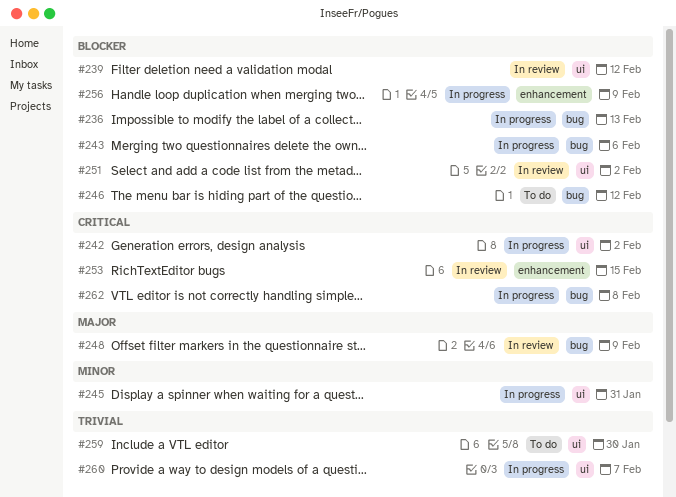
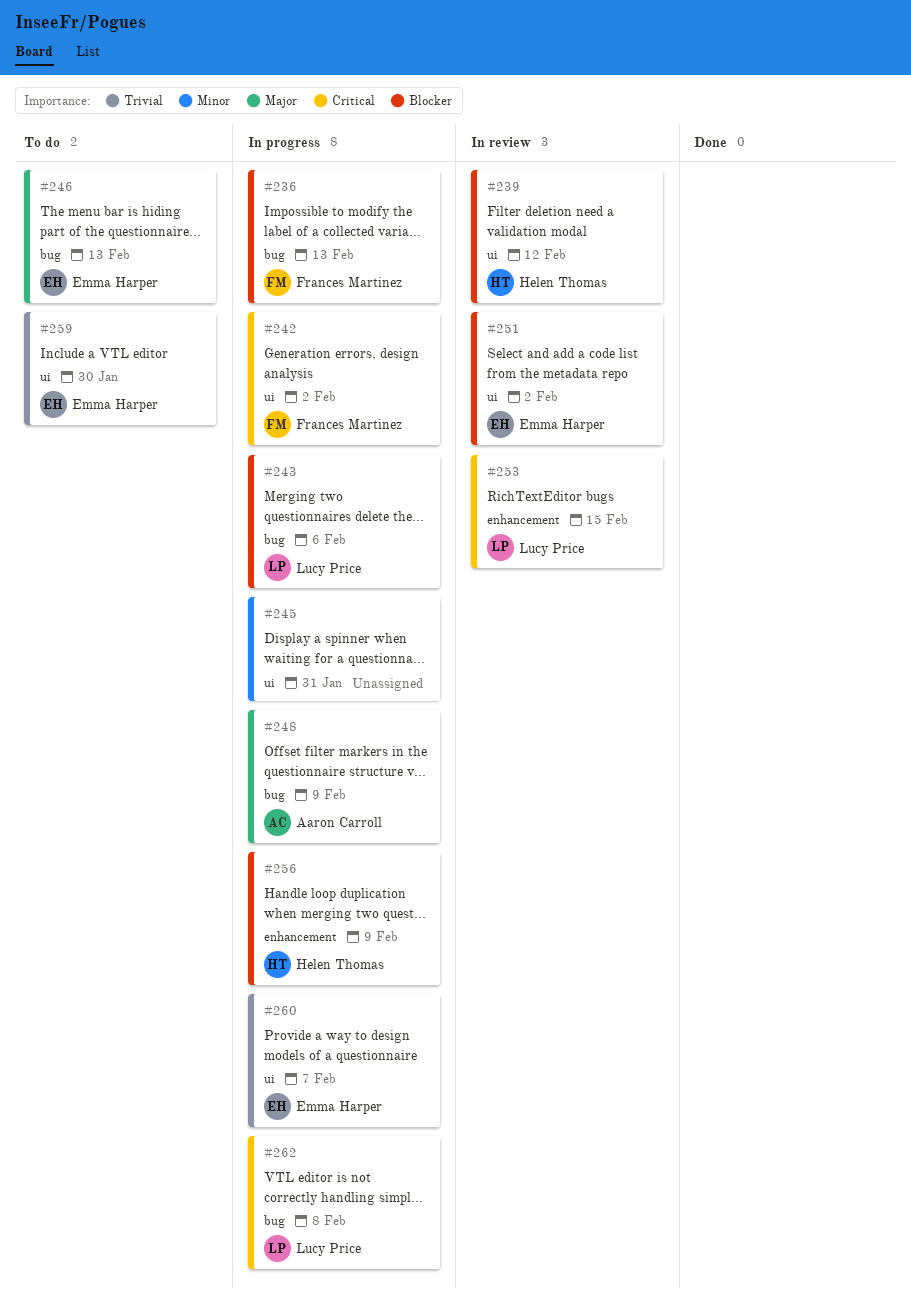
#246, priority: Blocker -> Major
#246, due: Feb 12 -> Feb 13
#248, status: In review -> In progress

